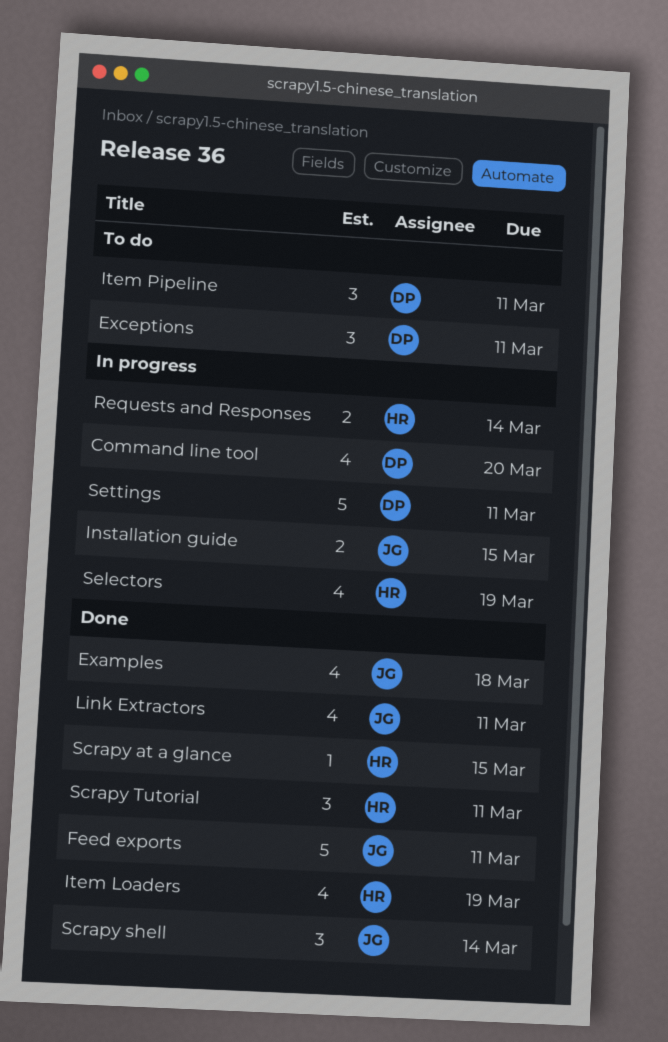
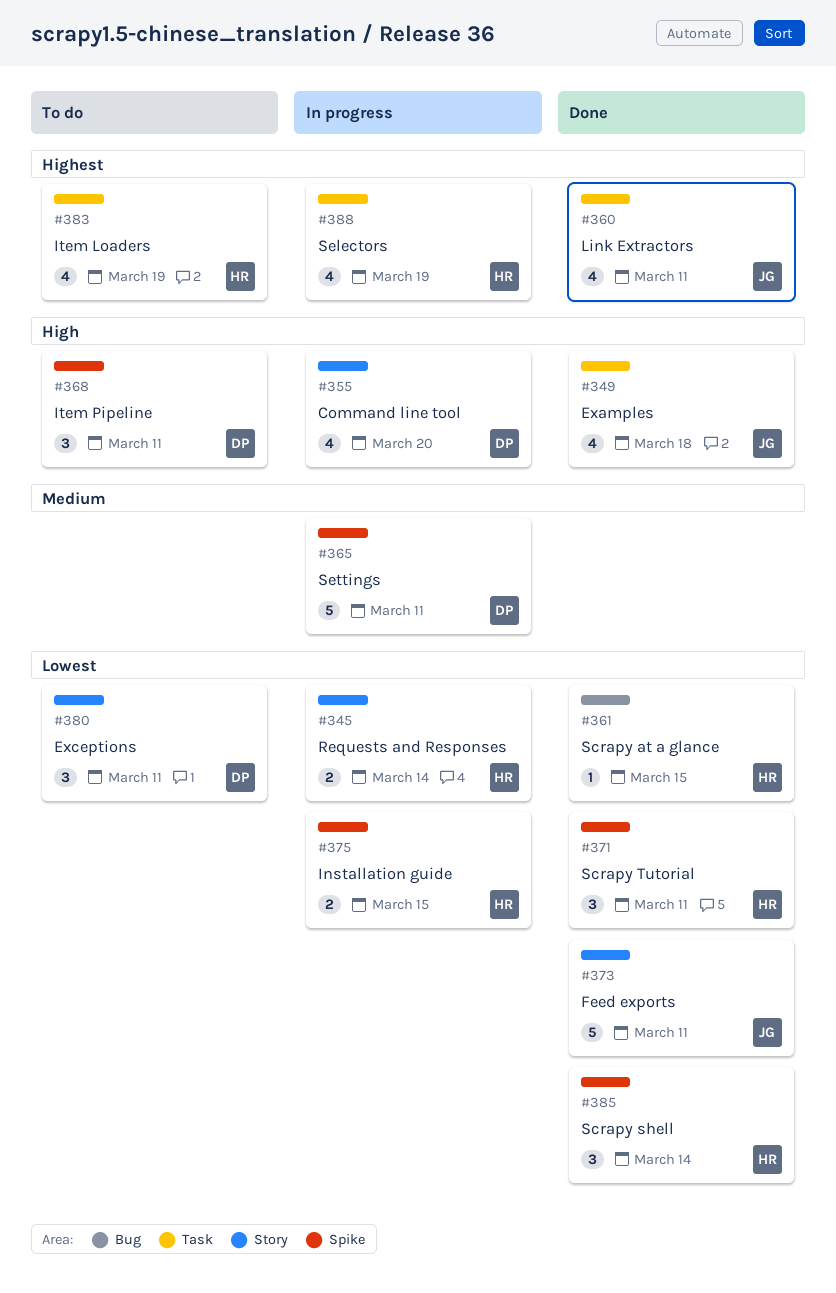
Installation guide, owner: JG -> HR
Item Loaders, status: Done -> To do
Scrapy shell, owner: JG -> HR

